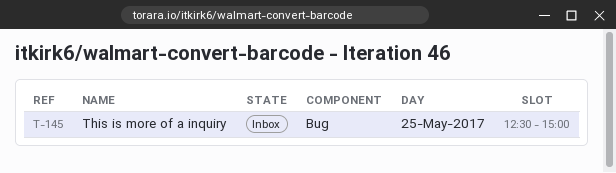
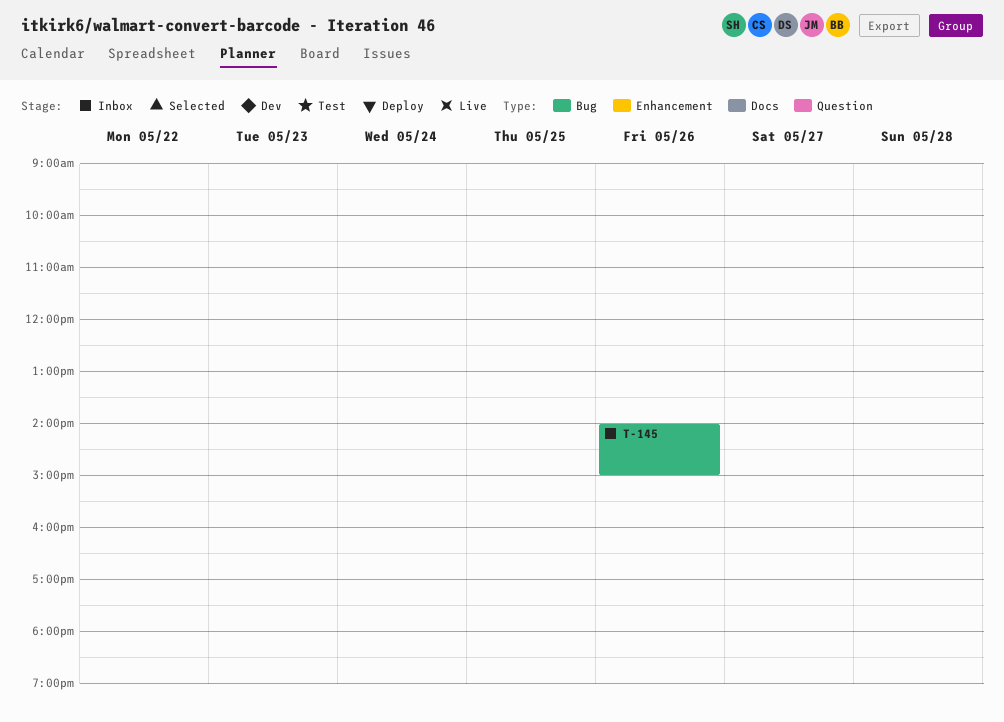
T-145, day: May 25 -> May 26
T-145, begins: 12:30 -> 14:00

